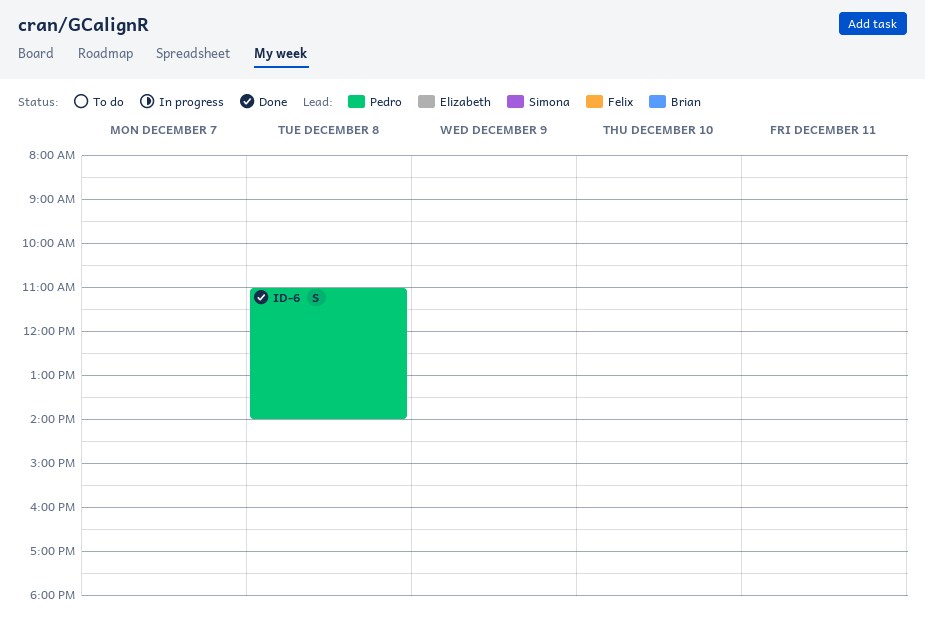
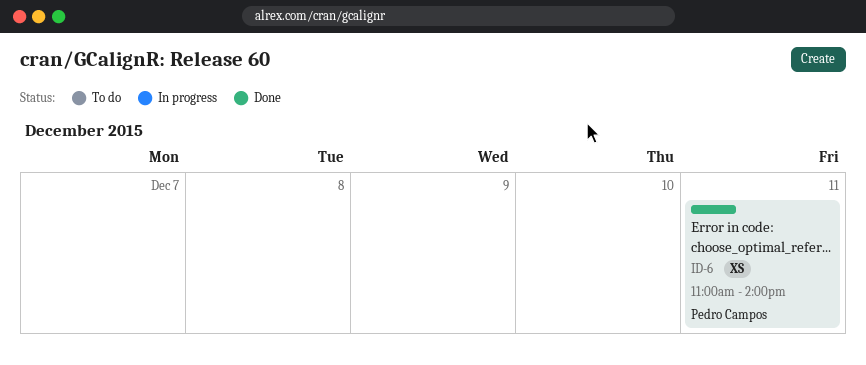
ID-6, estimate: S -> XS
ID-6, day: Dec 8 -> Dec 11

